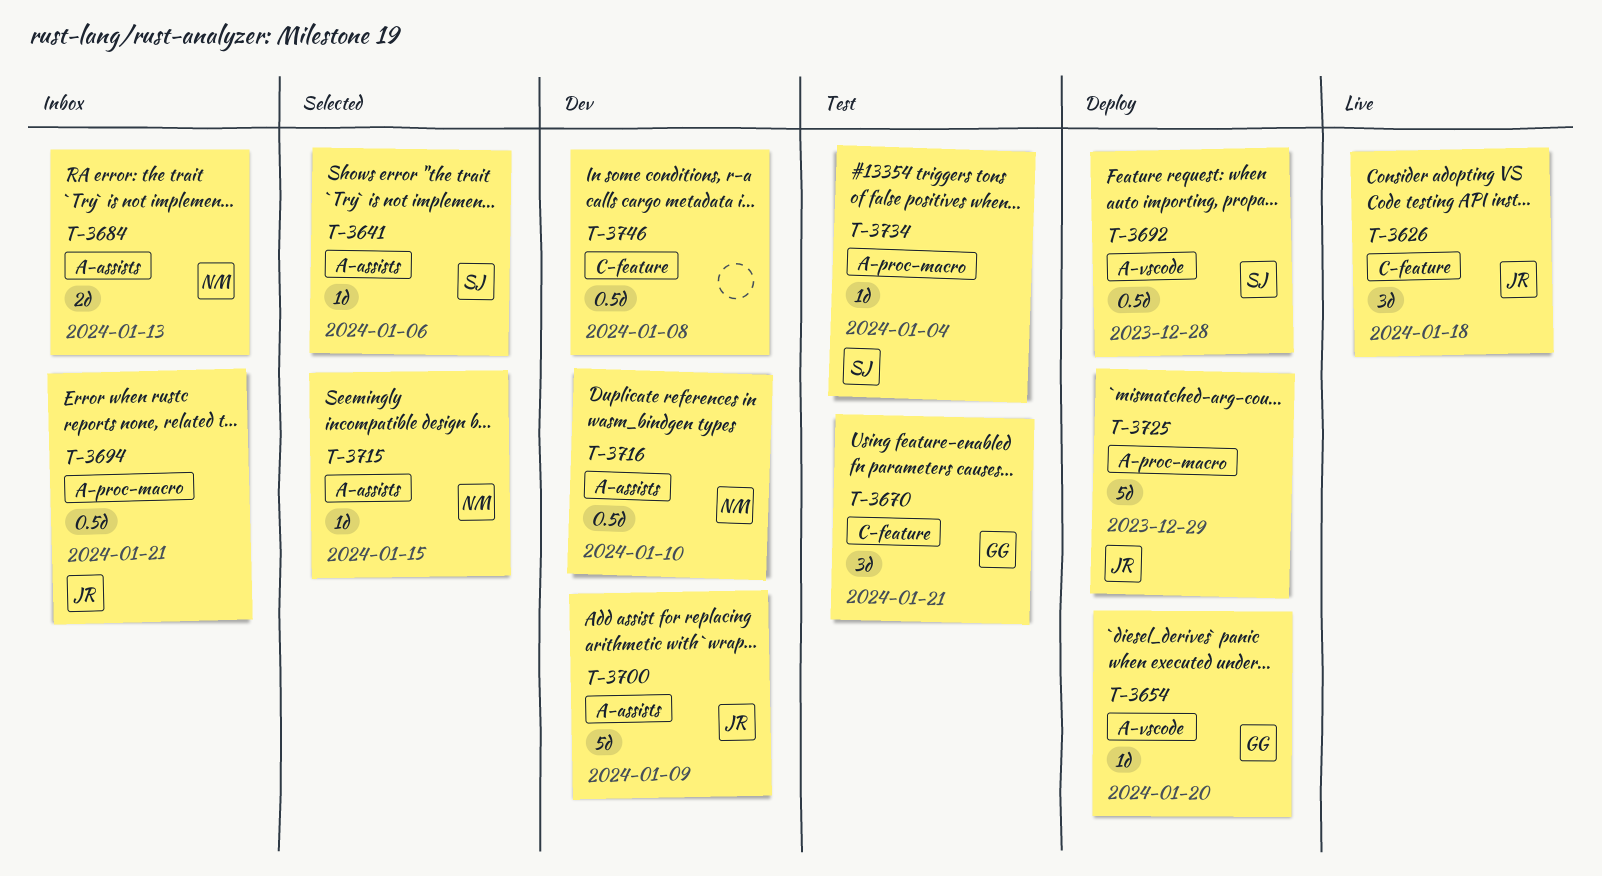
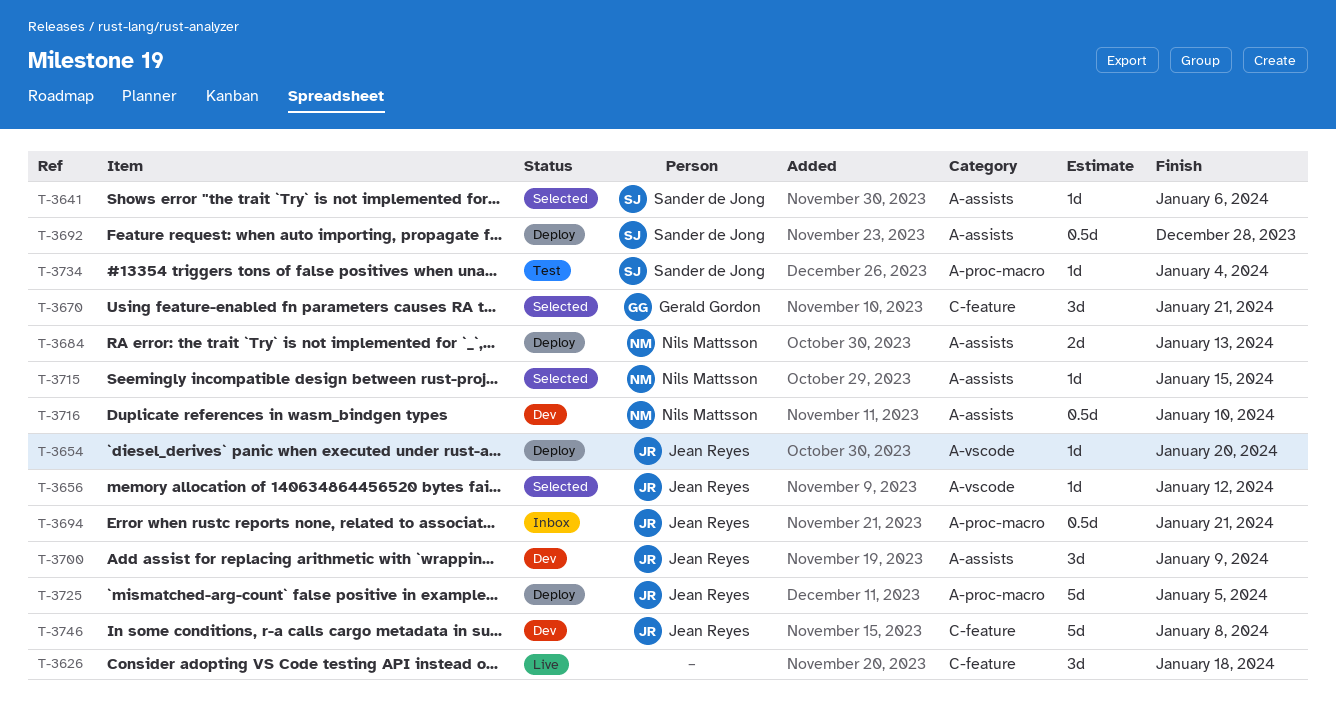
T-3626, owner: Jean Reyes -> none
T-3654, owner: Gerald Gordon -> Jean Reyes
T-3656: none -> present
T-3670, status: Test -> Selected
T-3684, status: Inbox -> Deploy
T-3692, label: A-vscode -> A-assists
T-3700, estimate: 5d -> 3d
T-3725, due: Dec 29 -> Jan 5
T-3746, owner: none -> Jean Reyes
T-3746, estimate: 0.5d -> 5d

